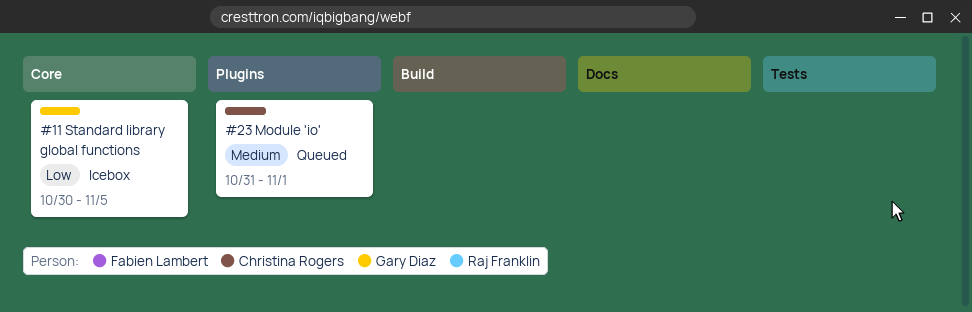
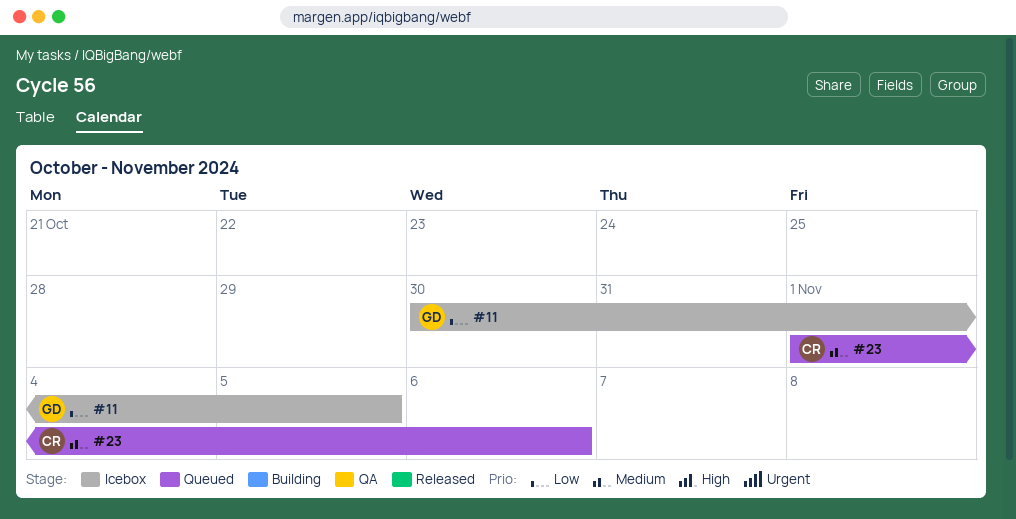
#23, start: Oct 31 -> Nov 1
#23, due: Nov 1 -> Nov 6

